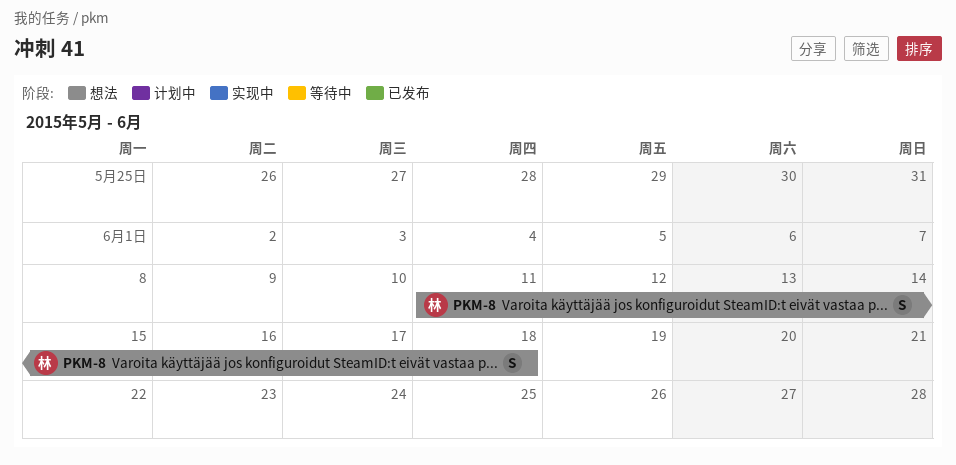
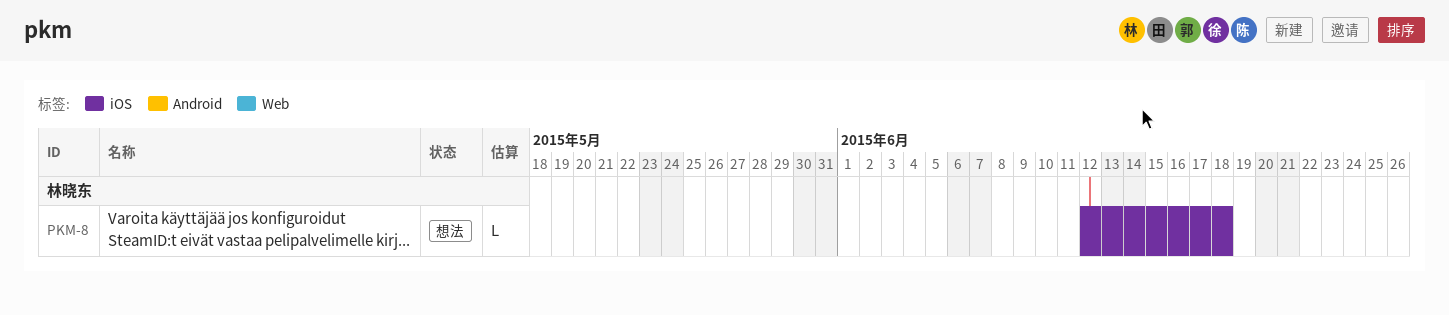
PKM-8, estimate: S -> L
PKM-8, start: Jun 11 -> Jun 12

